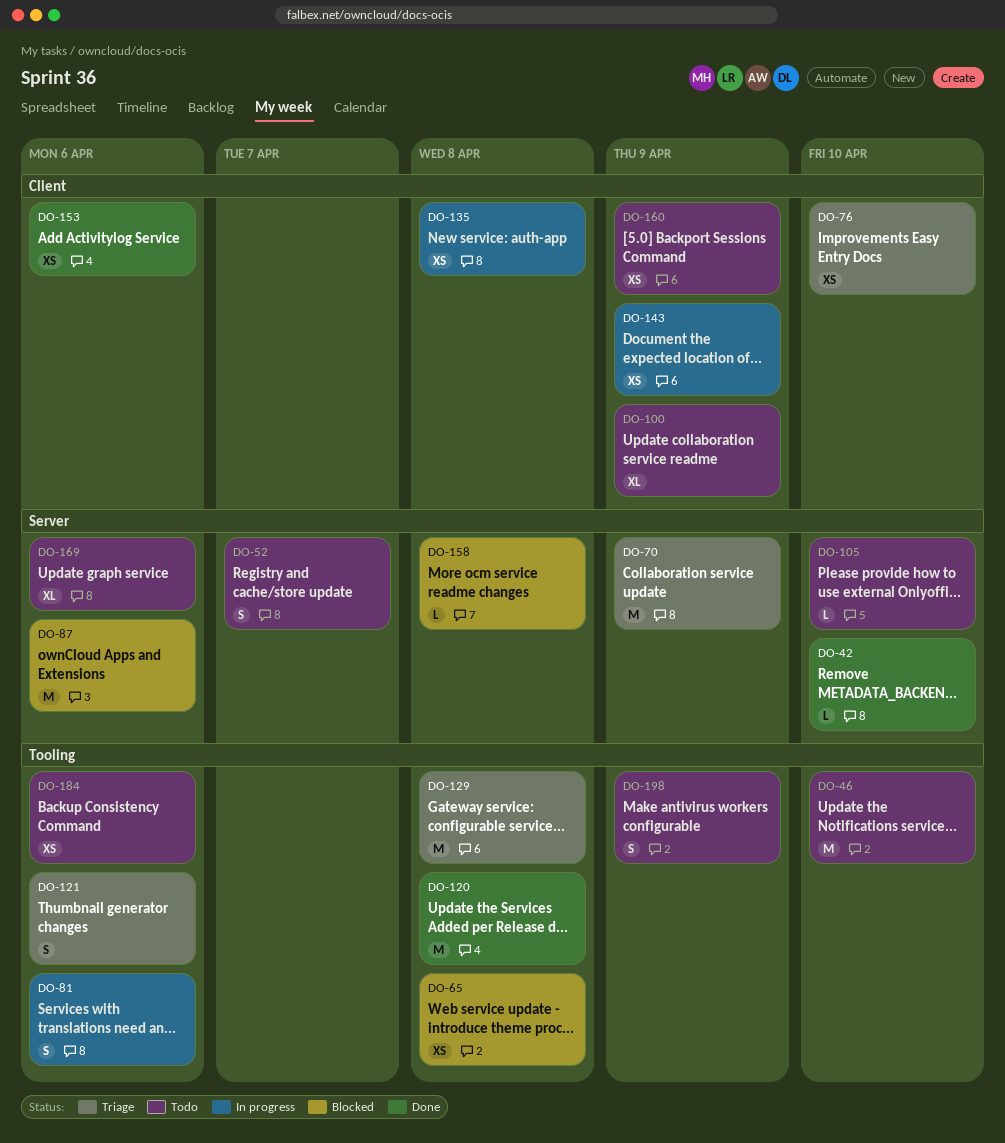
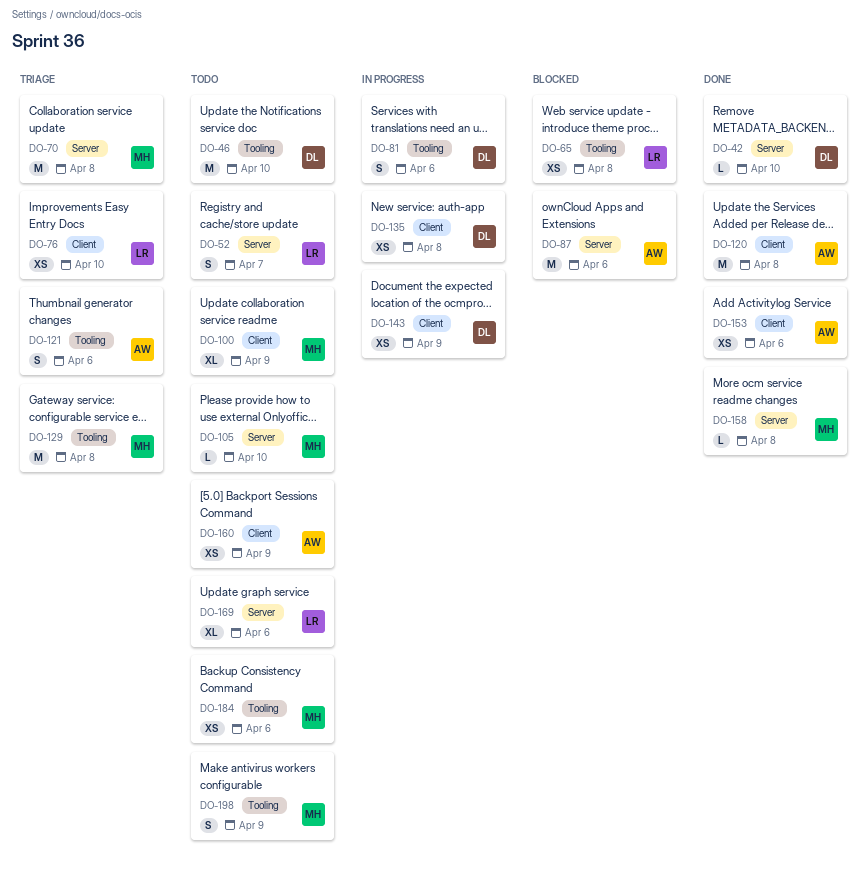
DO-70, due: Apr 9 -> Apr 8
DO-120, label: Tooling -> Client
DO-158, status: Blocked -> Done

